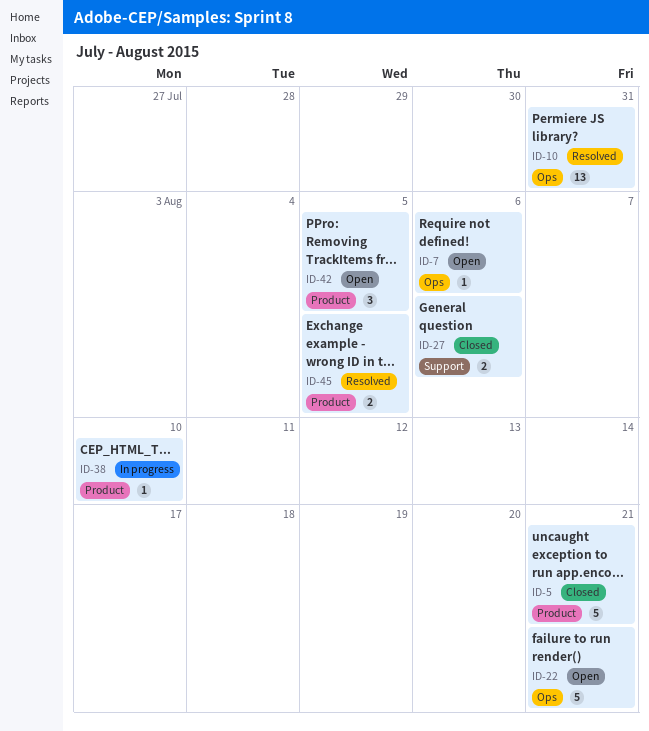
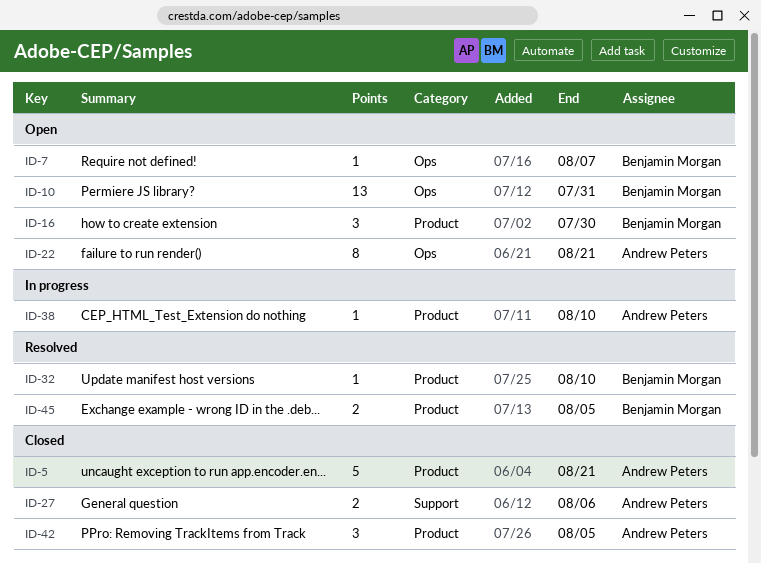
ID-7, due: Aug 6 -> Aug 7
ID-10, status: Resolved -> Open
ID-16: none -> present
ID-22, estimate: 5 -> 8
ID-32: none -> present
ID-42, status: Open -> Closed

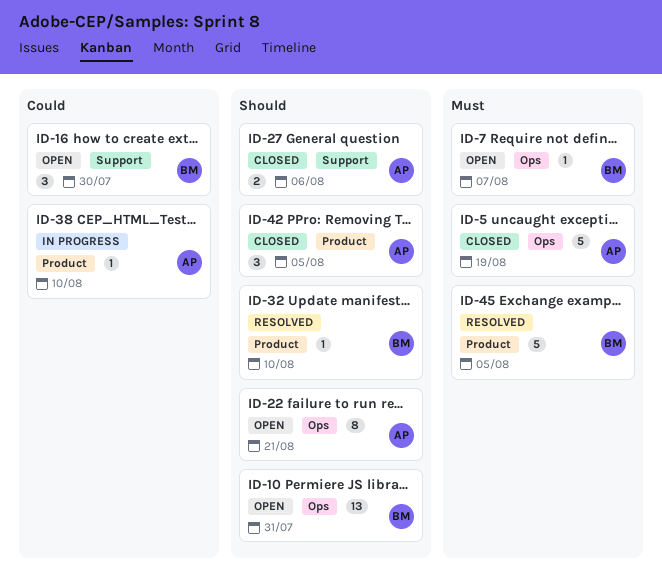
ID-5, label: Product -> Ops
ID-5, due: Aug 21 -> Aug 19
ID-16, label: Product -> Support
ID-45, estimate: 2 -> 5

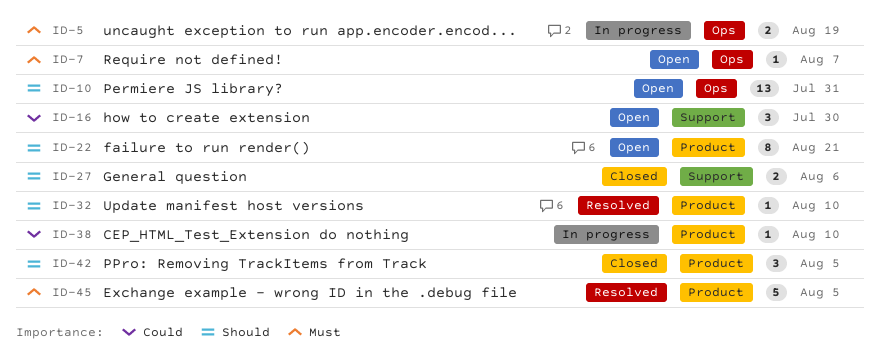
ID-5, status: Closed -> In progress
ID-5, estimate: 5 -> 2
ID-22, label: Ops -> Product

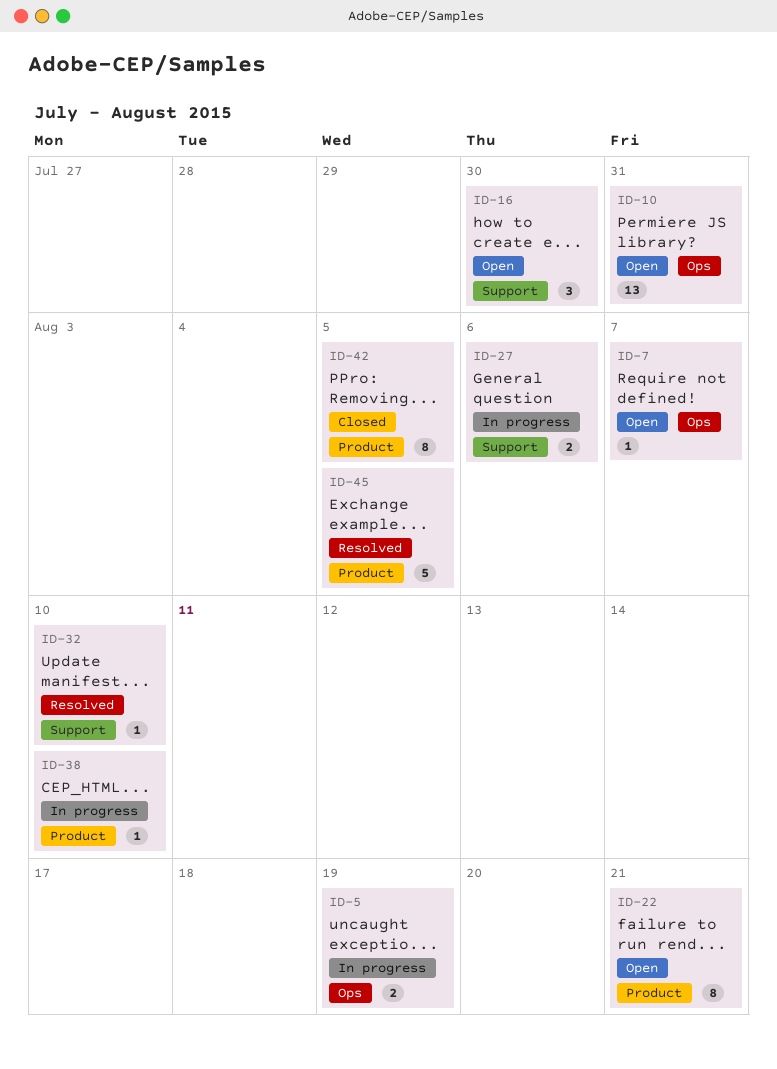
ID-27, status: Closed -> In progress
ID-32, label: Product -> Support
ID-42, estimate: 3 -> 8

